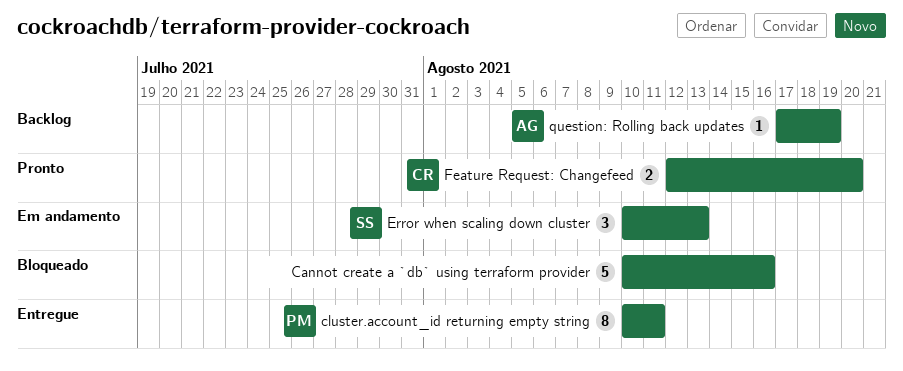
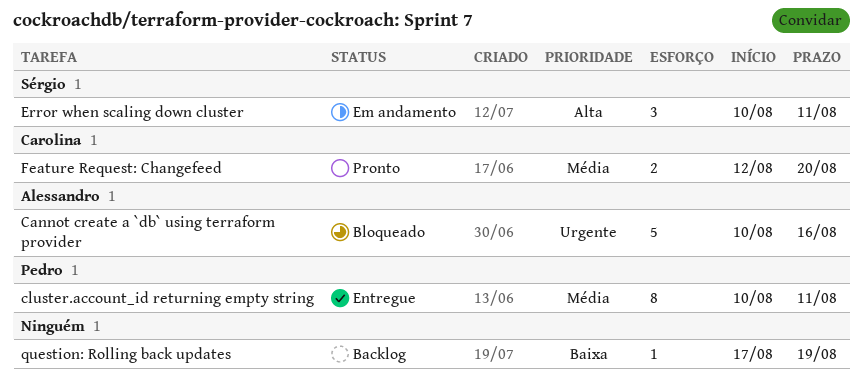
Cannot create a `db` using terraform provider, owner: none -> Alessandro
Error when scaling down cluster, due: Aug 13 -> Aug 11
question: Rolling back updates, owner: Alessandro -> none

